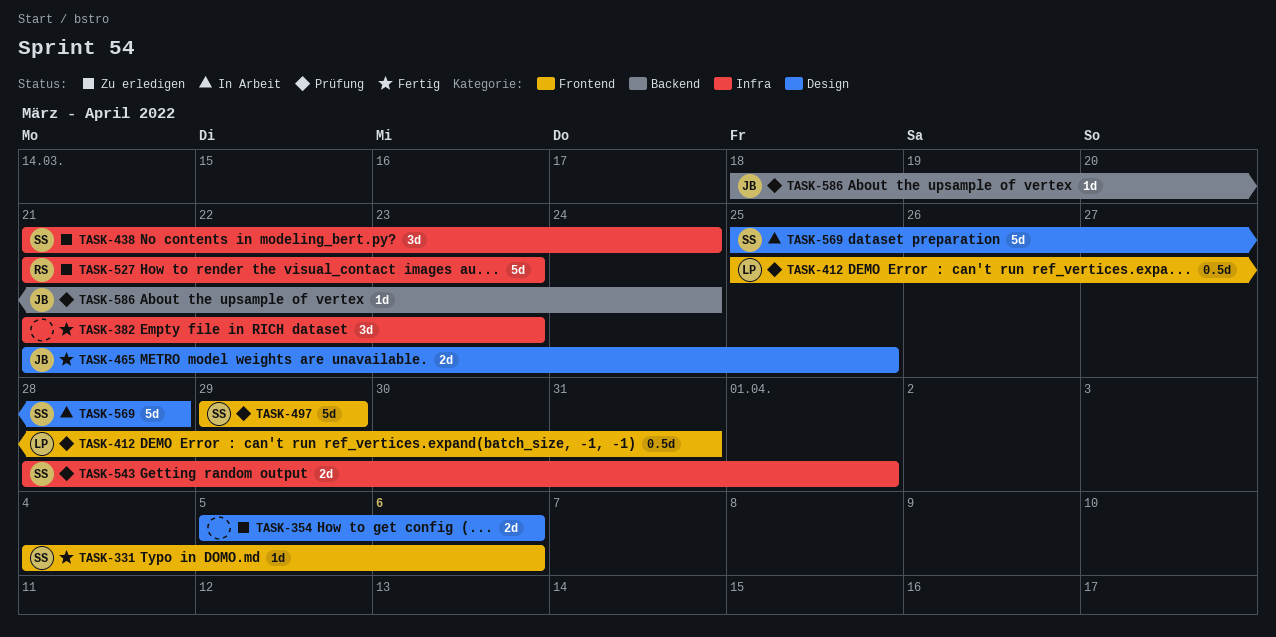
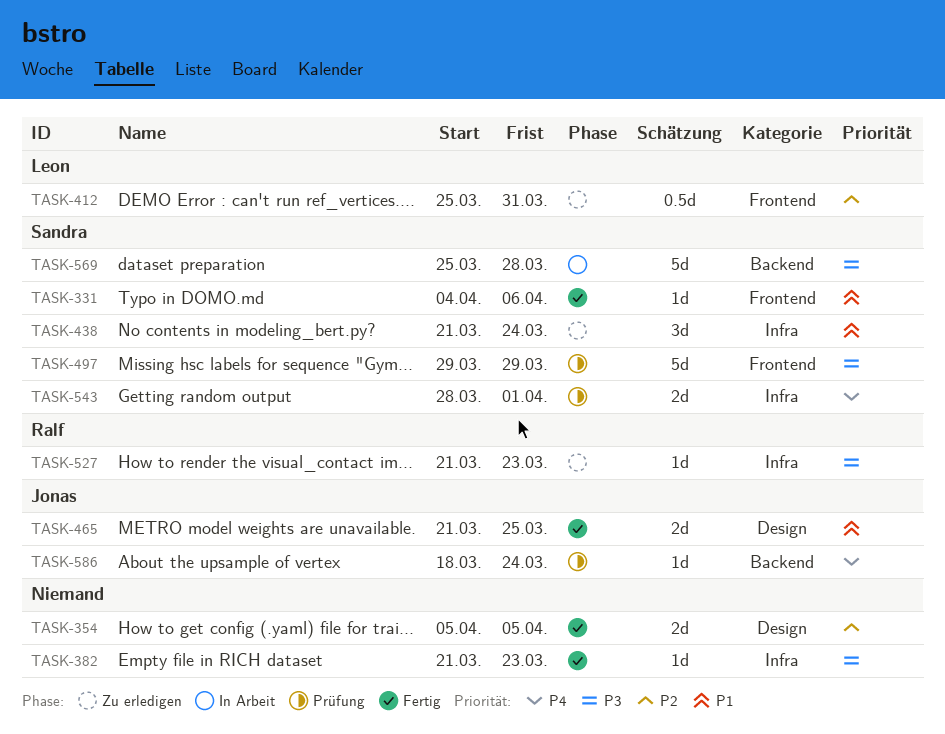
TASK-354, status: Zu erledigen -> Fertig
TASK-354, due: Apr 6 -> Apr 5
TASK-382, estimate: 3d -> 1d
TASK-412, status: Prüfung -> Zu erledigen
TASK-527, estimate: 5d -> 1d
TASK-569, label: Design -> Backend

